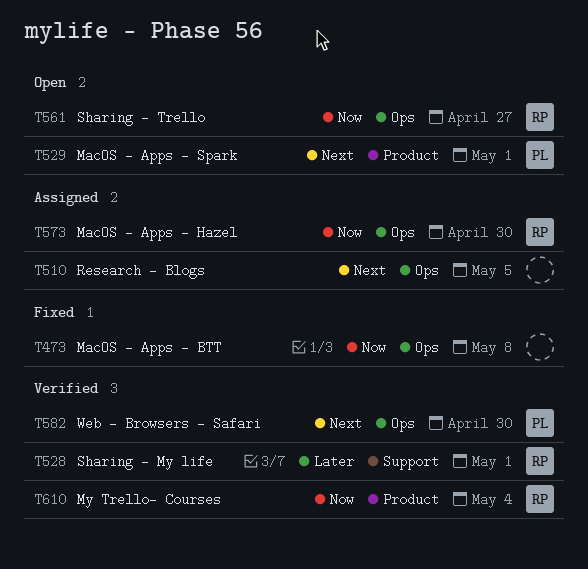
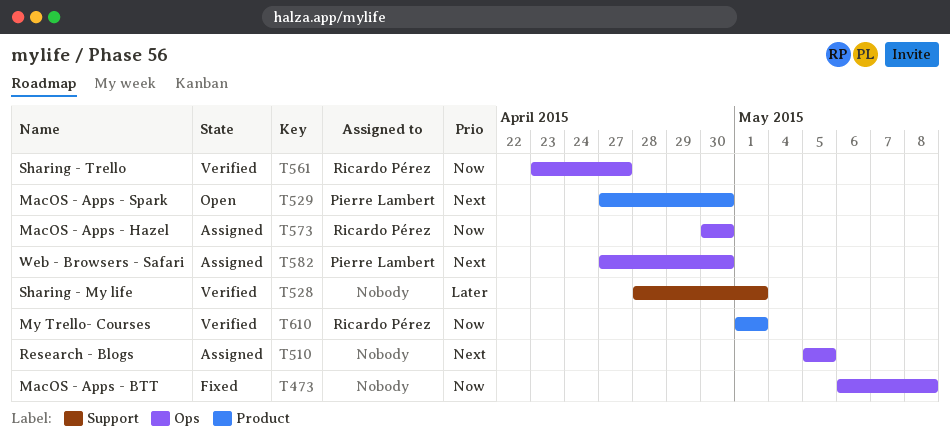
T528, owner: Ricardo Pérez -> none
T529, due: May 1 -> Apr 30
T561, status: Open -> Verified
T582, status: Verified -> Assigned
T610, due: May 4 -> May 1

